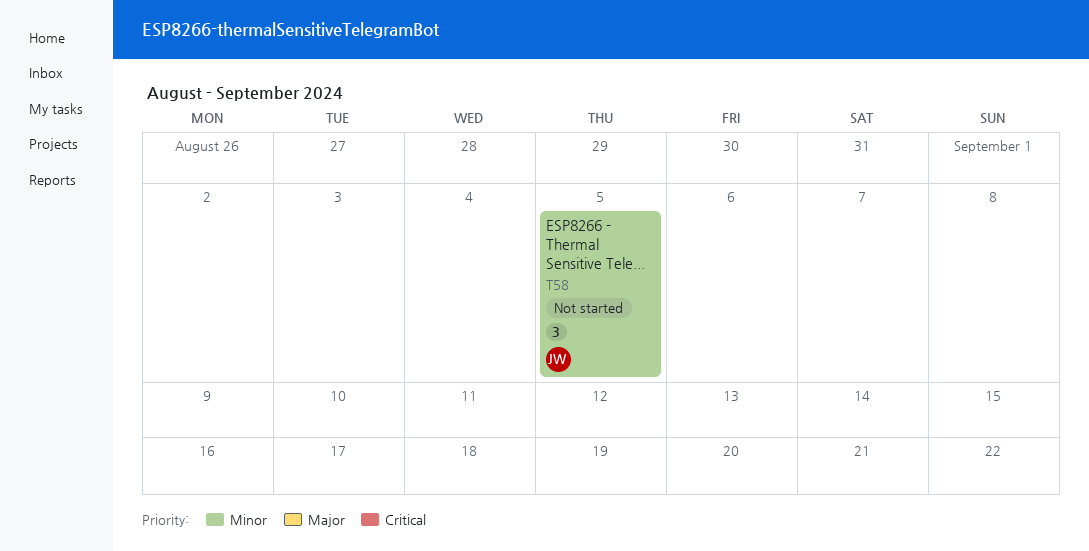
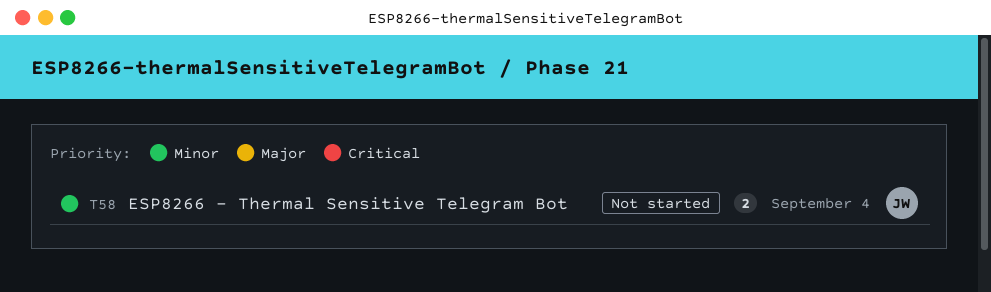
T58, estimate: 3 -> 2
T58, due: Sep 5 -> Sep 4

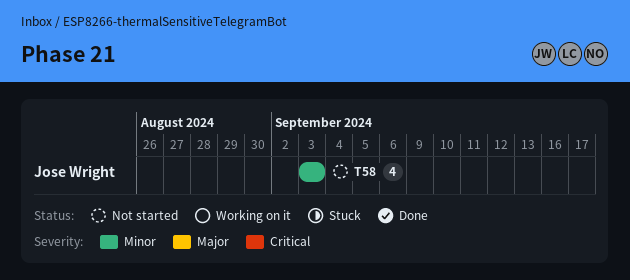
T58, estimate: 2 -> 4
T58, due: Sep 4 -> Sep 3

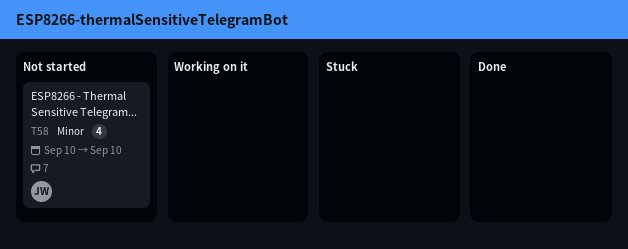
T58, start: Sep 3 -> Sep 10
T58, due: Sep 3 -> Sep 10

